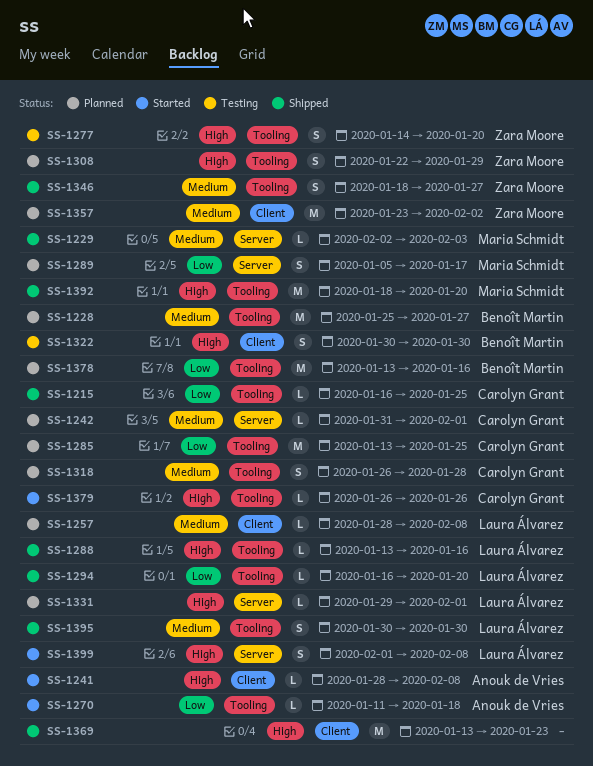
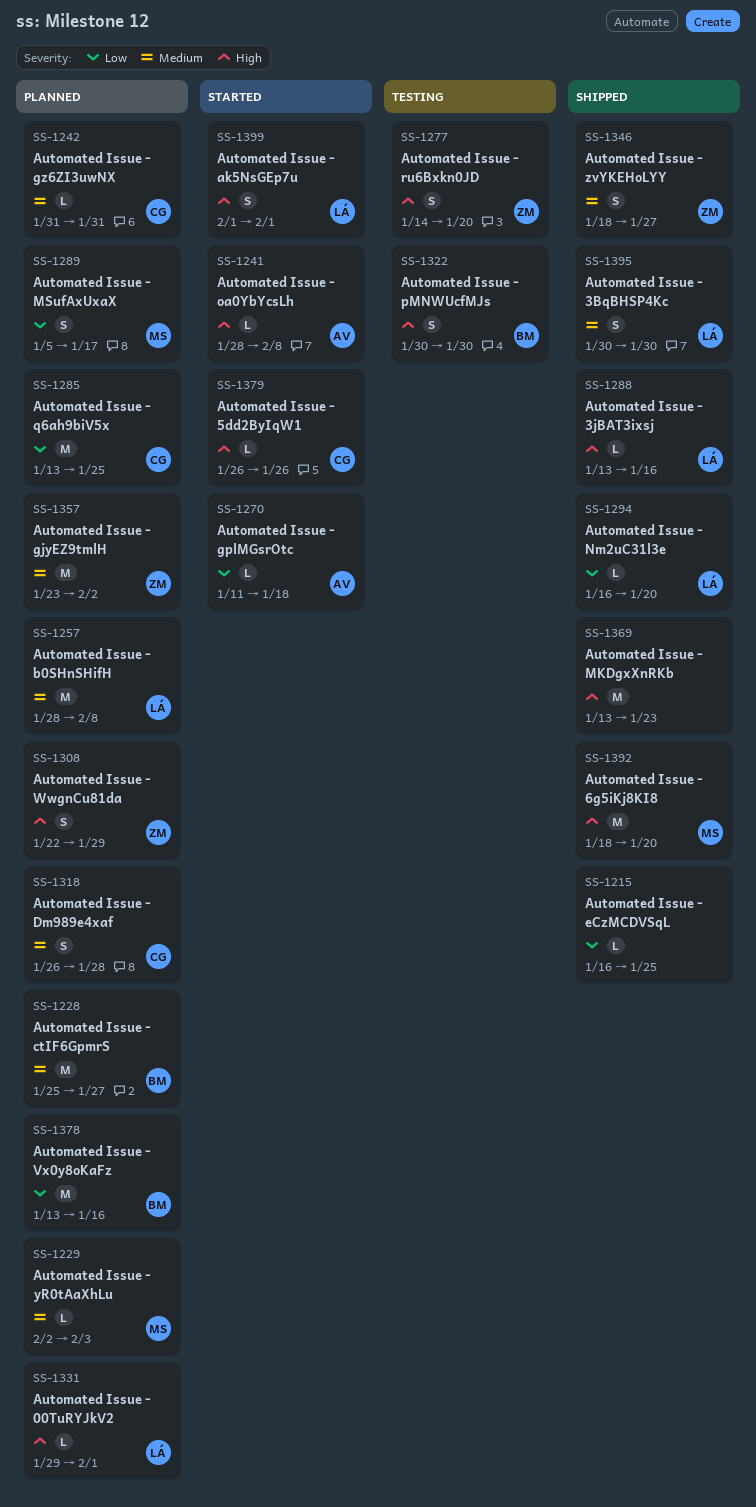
SS-1215, owner: Carolyn Grant -> none
SS-1229, status: Shipped -> Planned
SS-1242, due: Feb 1 -> Jan 31
SS-1257, estimate: L -> M
SS-1399, due: Feb 8 -> Feb 1

